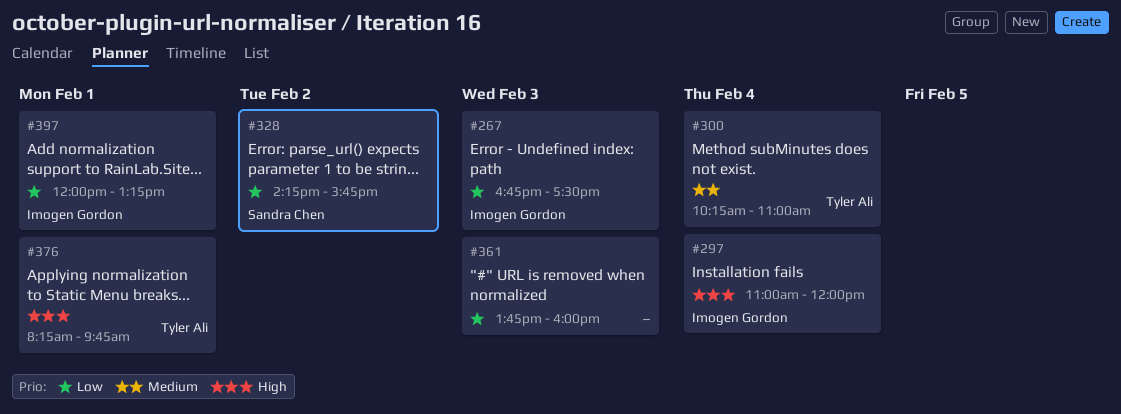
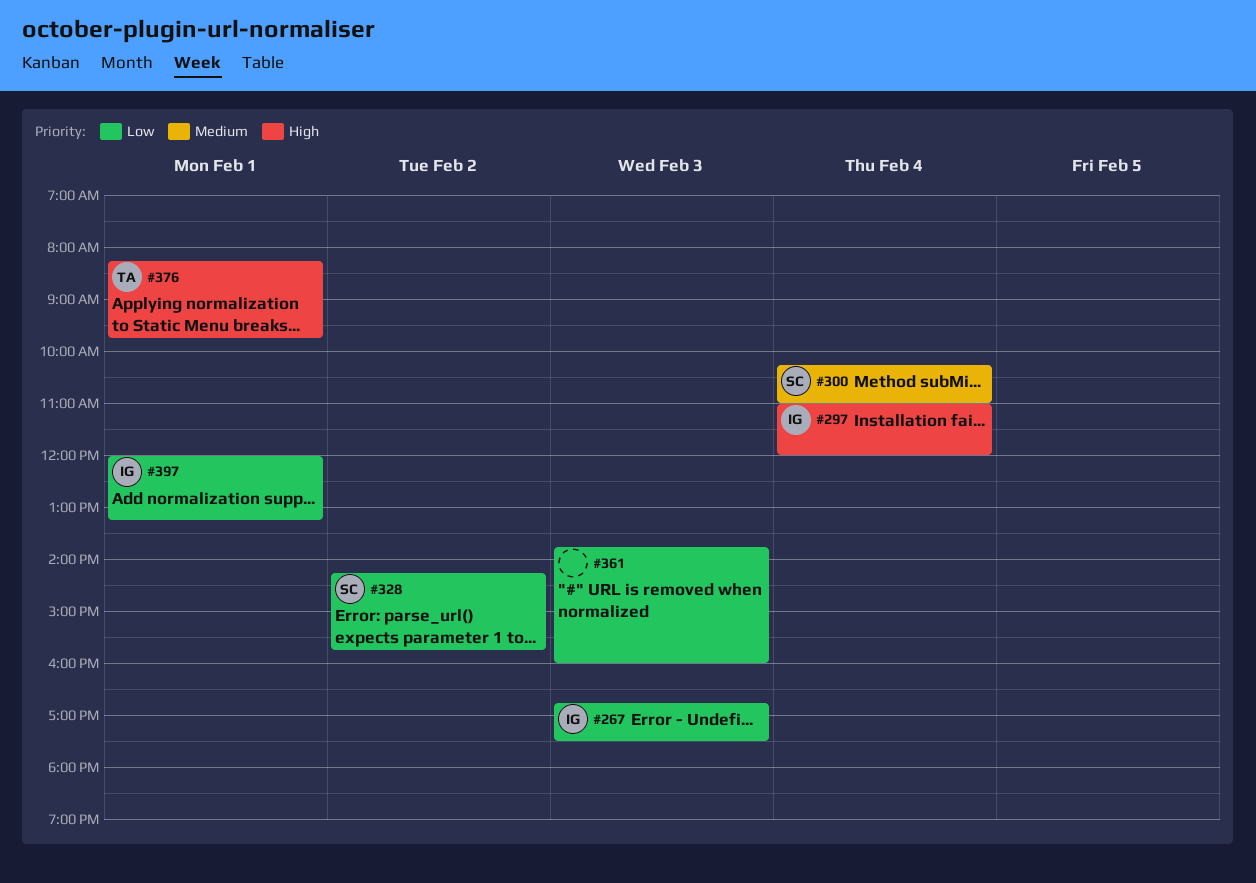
#300, owner: Tyler Ali -> Sandra Chen

